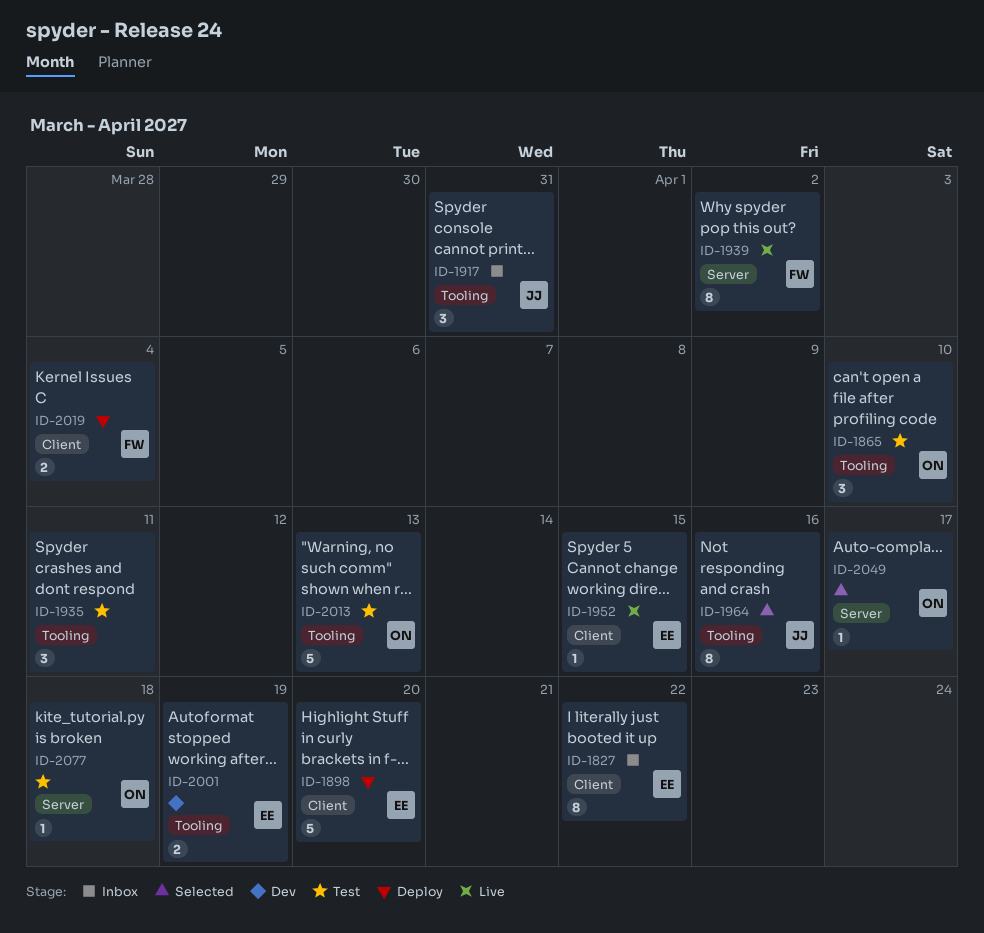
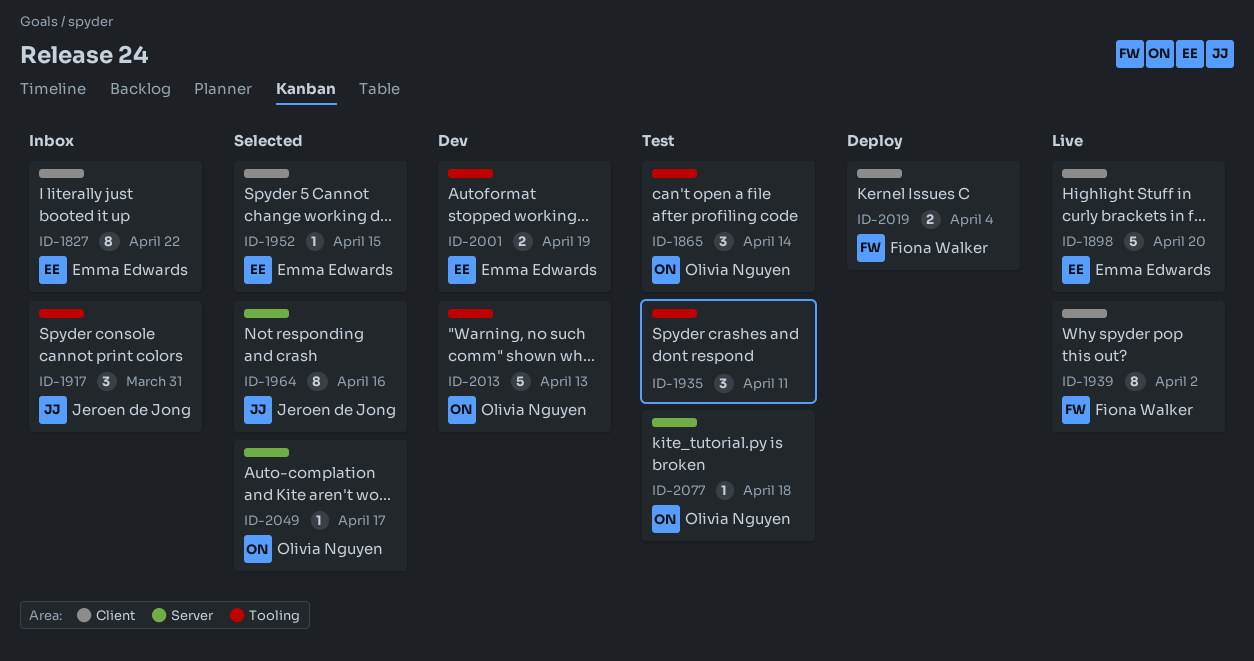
ID-1865, due: Apr 10 -> Apr 14
ID-1898, status: Deploy -> Live
ID-1939, label: Server -> Client
ID-1952, status: Live -> Selected
ID-1964, label: Tooling -> Server
ID-2013, status: Test -> Dev

